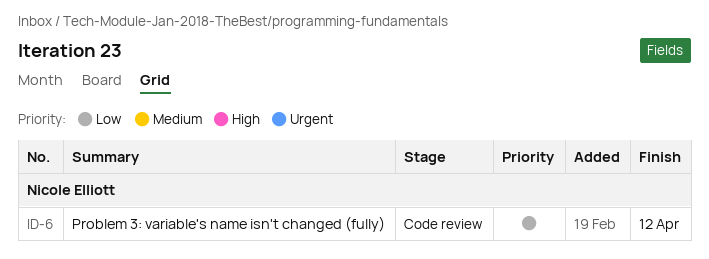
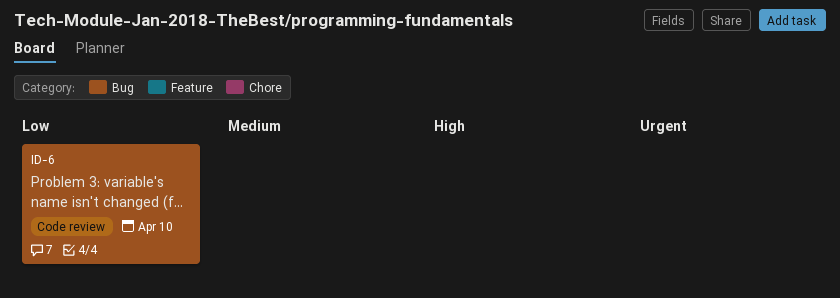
ID-6, due: Apr 12 -> Apr 10

